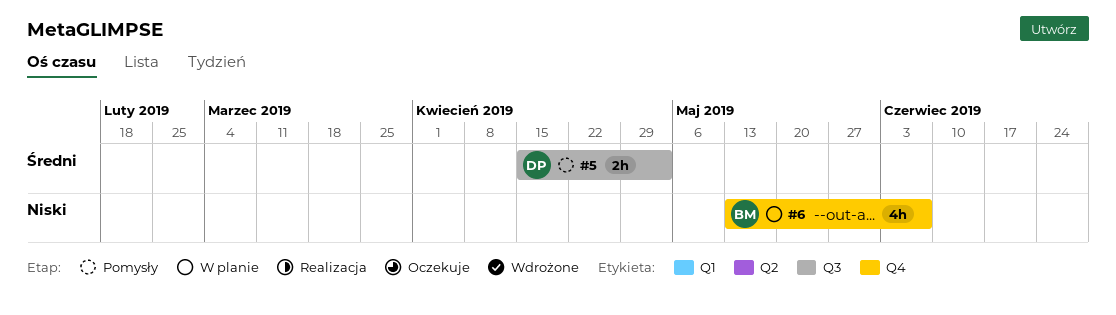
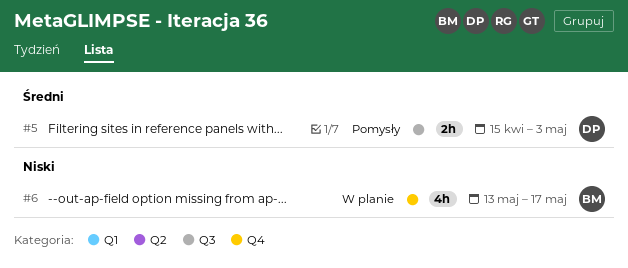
#6, due: Jun 7 -> May 17

